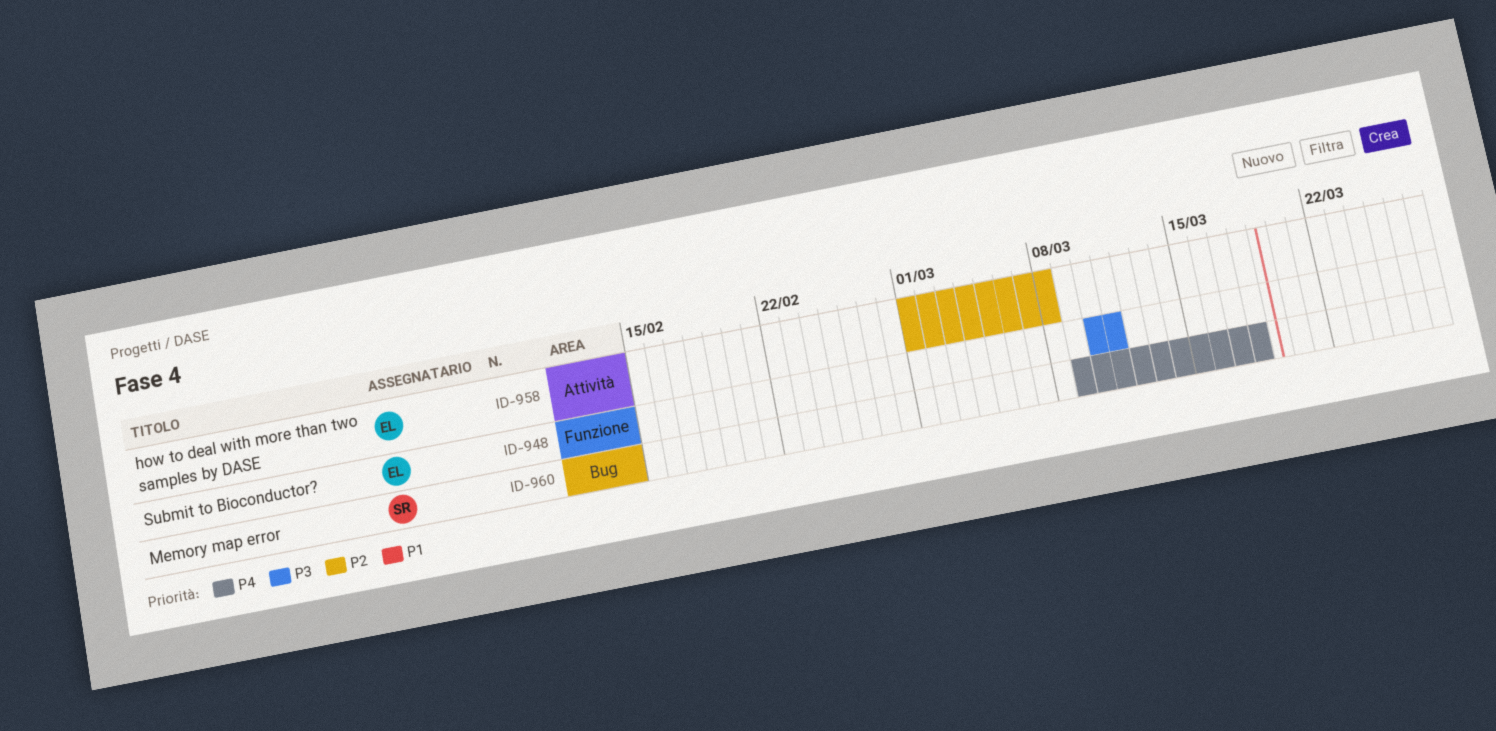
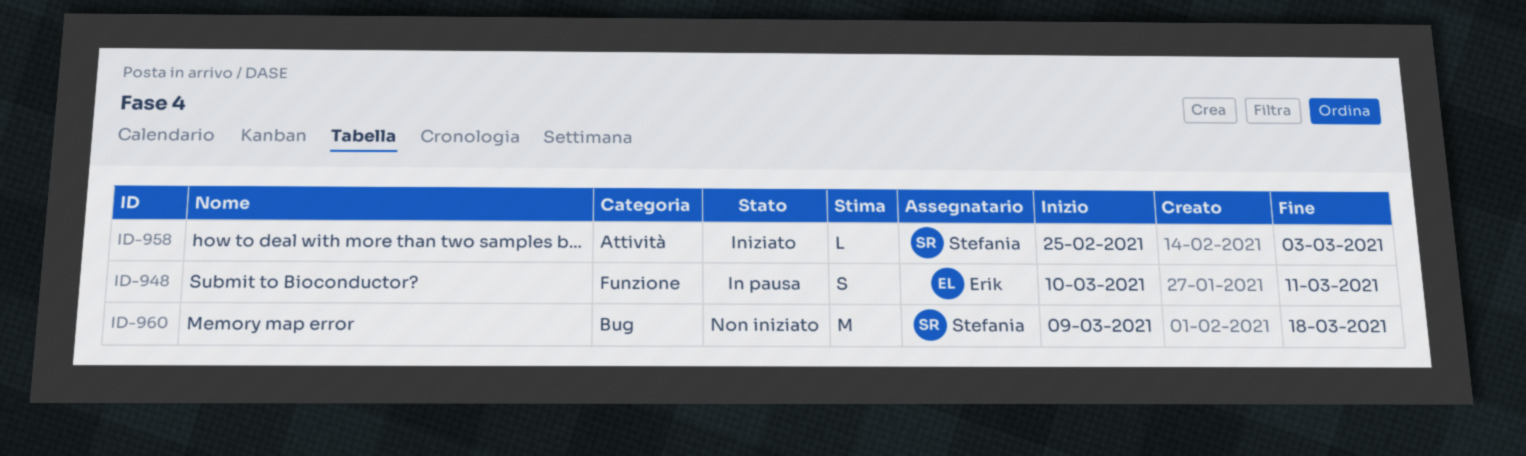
ID-958, owner: Erik -> Stefania
ID-958, start: Mar 1 -> Feb 25
ID-958, due: Mar 8 -> Mar 3

